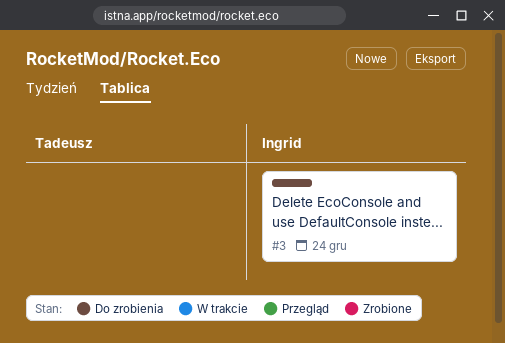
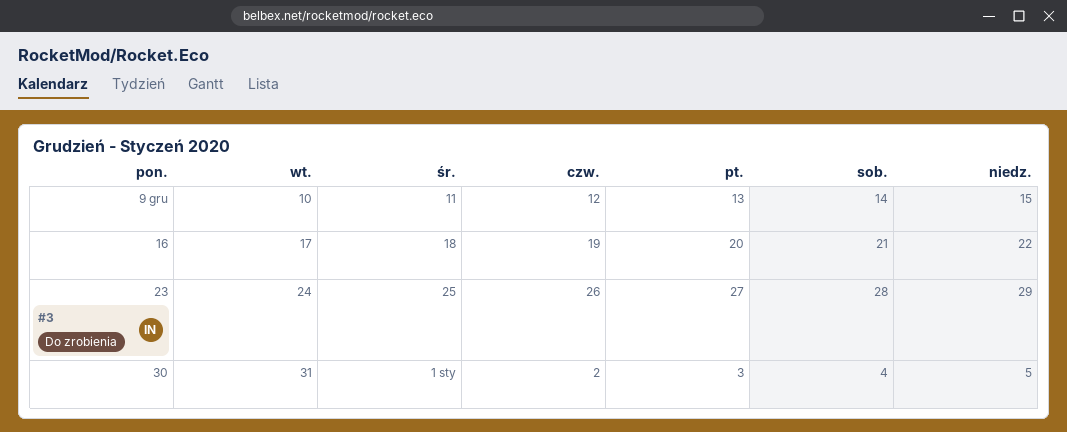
#3, due: Dec 24 -> Dec 23

